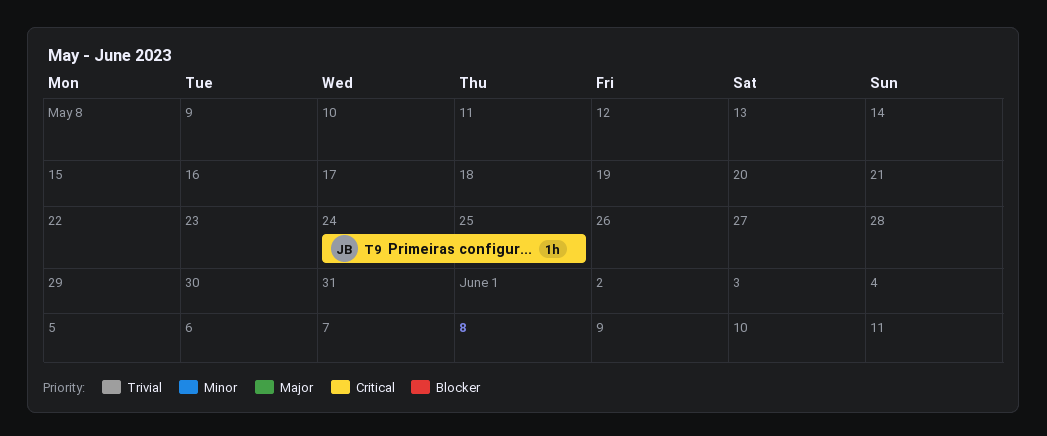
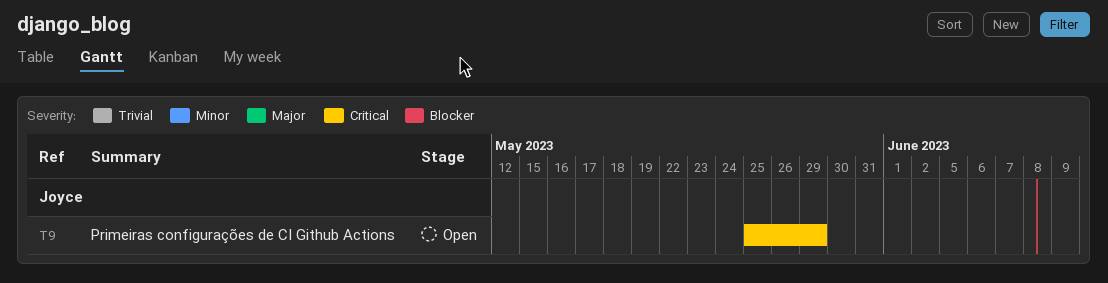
T9, start: May 24 -> May 25
T9, due: May 25 -> May 29

